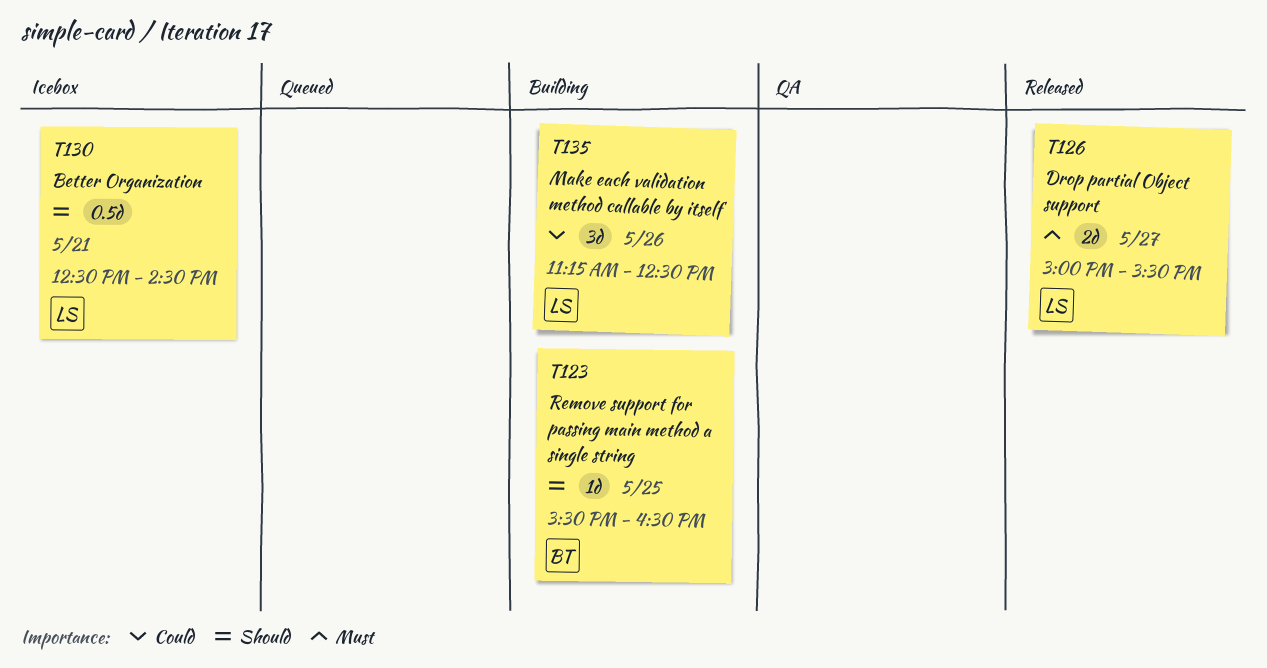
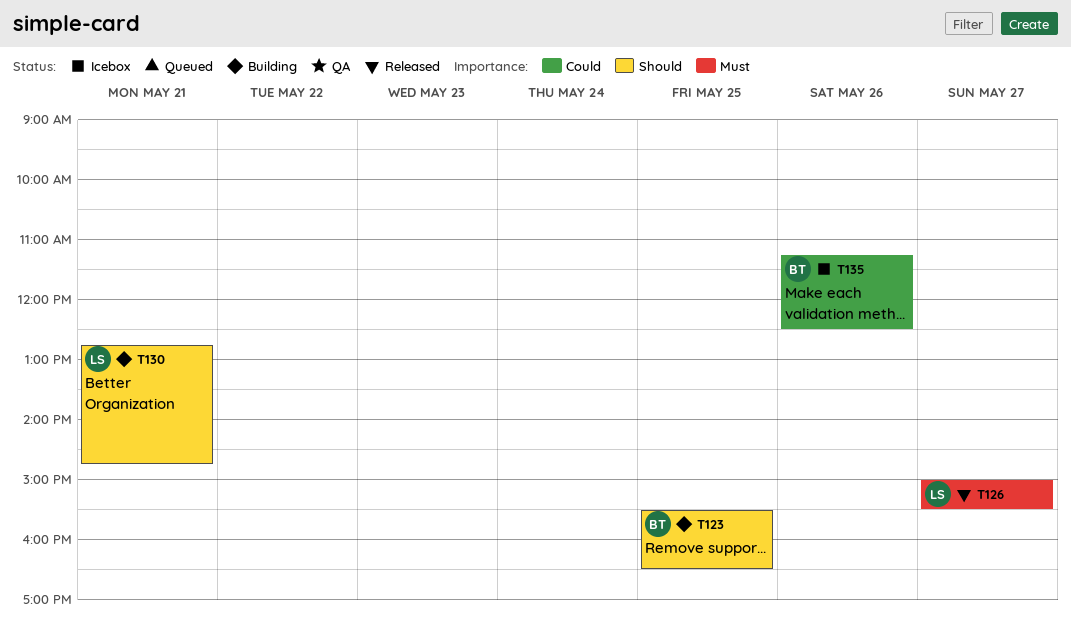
T130, status: Icebox -> Building
T130, begins: 12:30 -> 12:45
T130, ends: 14:30 -> 14:45
T135, status: Building -> Icebox
T135, owner: LS -> BT

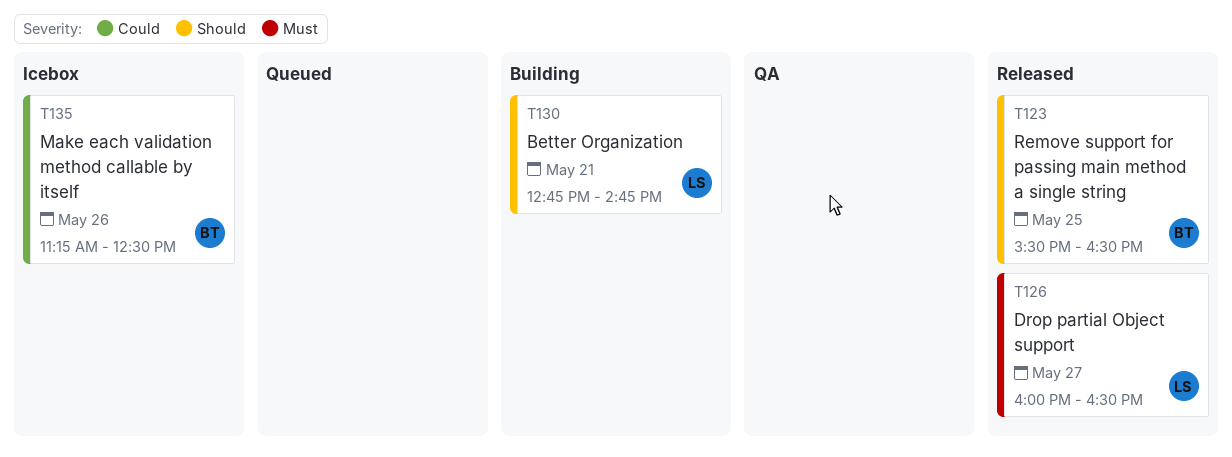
T123, status: Building -> Released
T126, begins: 15:00 -> 16:00
T126, ends: 15:30 -> 16:30

